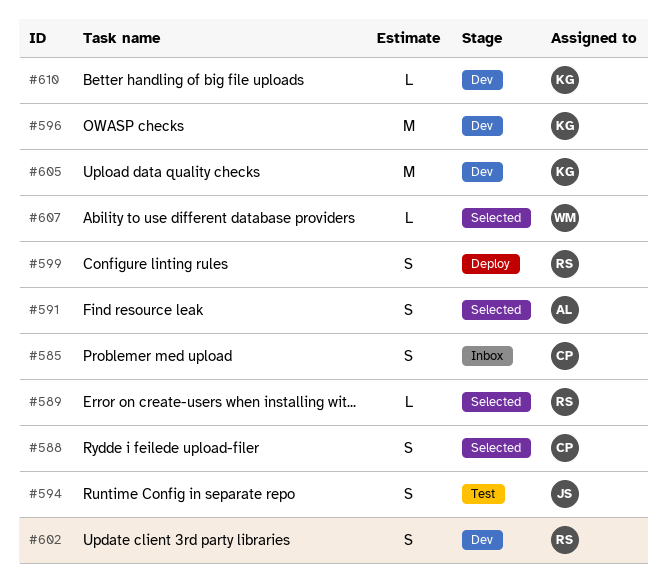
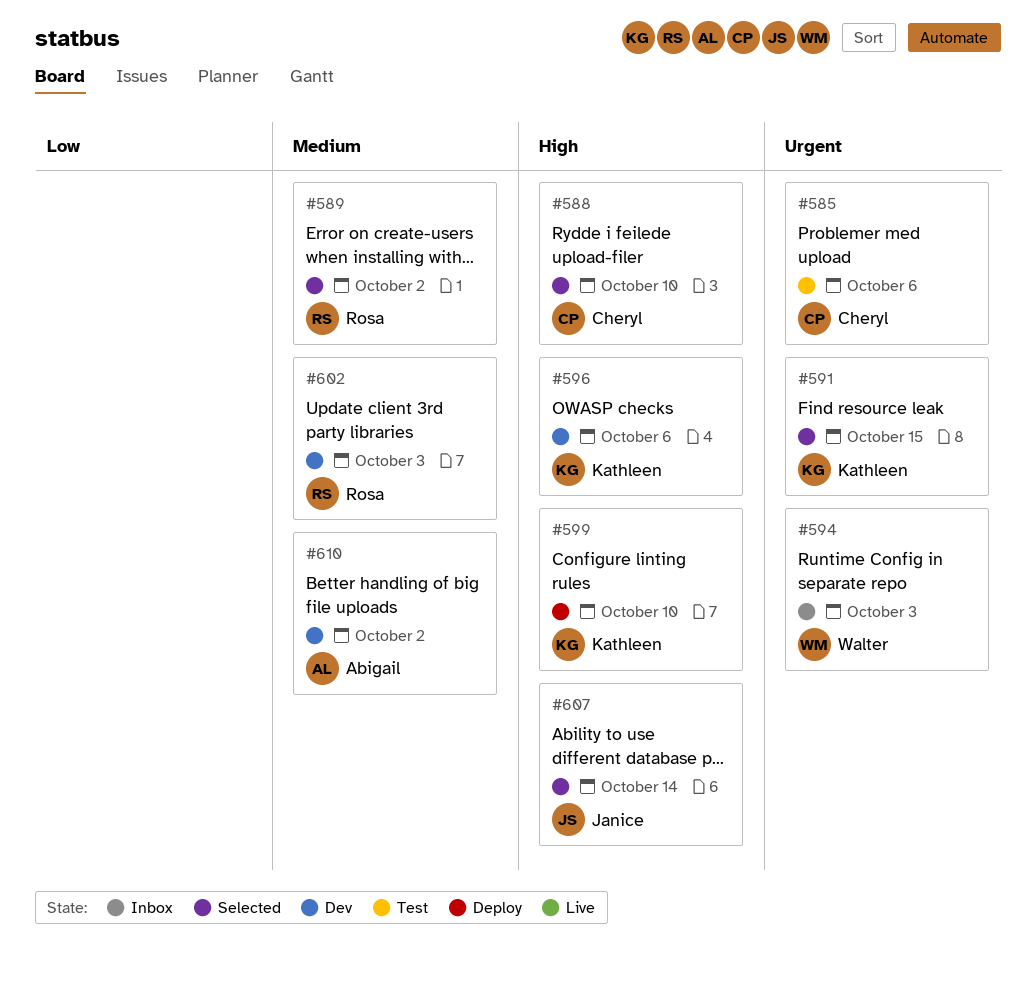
#585, status: Inbox -> Test
#591, owner: Abigail -> Kathleen
#594, status: Test -> Inbox
#594, owner: Janice -> Walter
#599, owner: Rosa -> Kathleen
#605: present -> none
#607, owner: Walter -> Janice
#610, owner: Kathleen -> Abigail

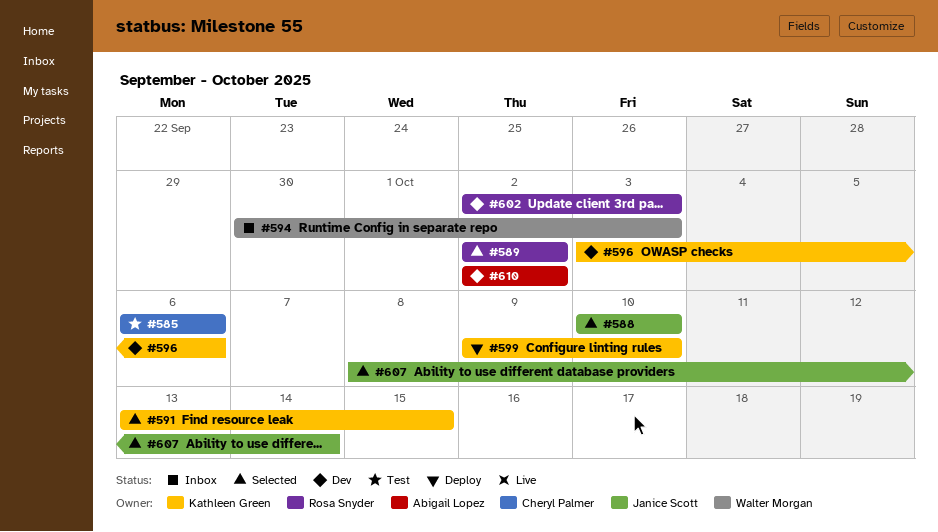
#588, owner: Cheryl Palmer -> Janice Scott

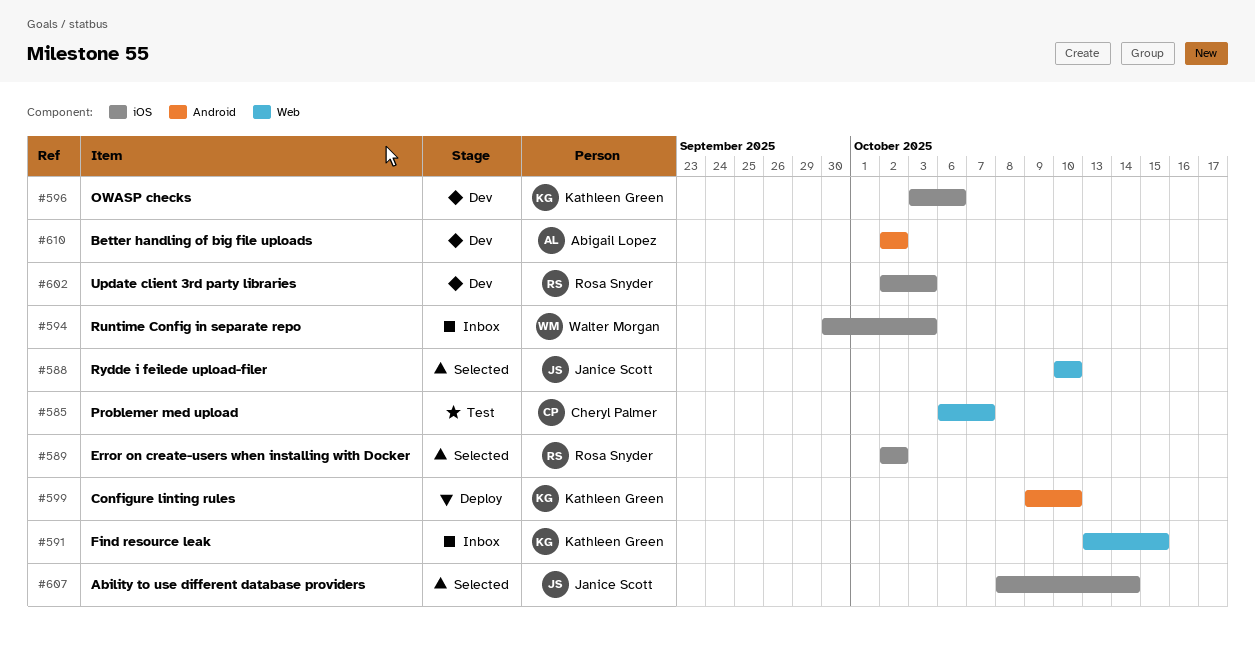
#585, due: Oct 6 -> Oct 7
#591, status: Selected -> Inbox

